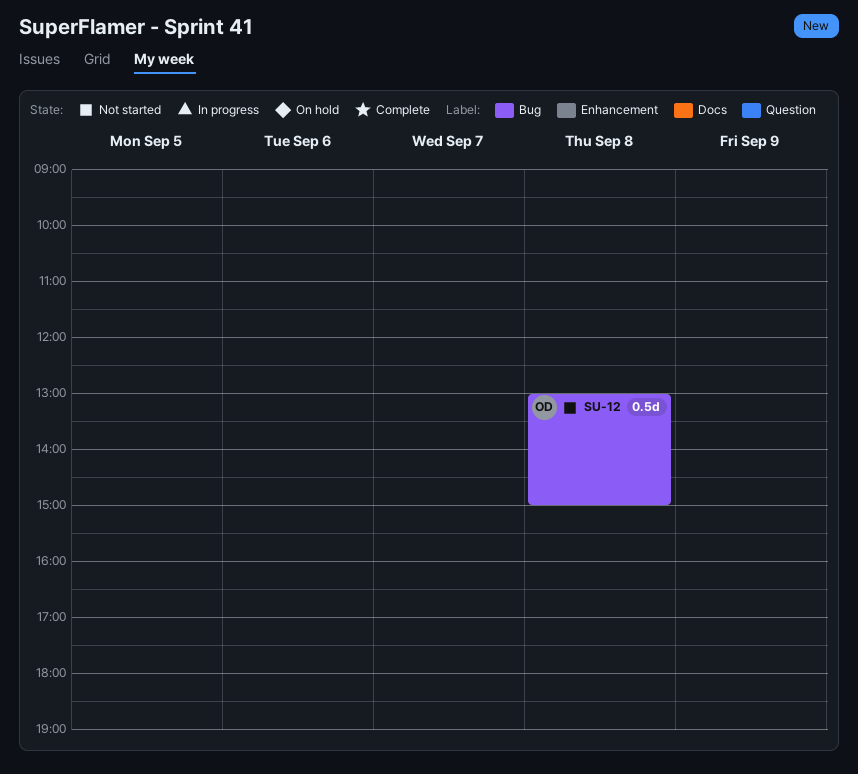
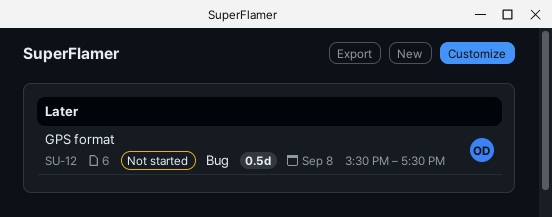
SU-12, begins: 13:00 -> 15:30
SU-12, ends: 15:00 -> 17:30

